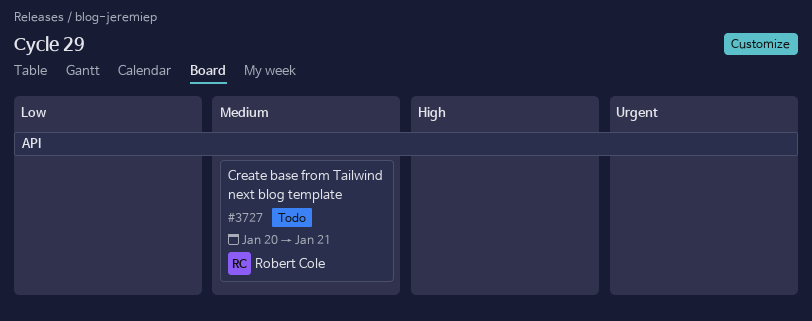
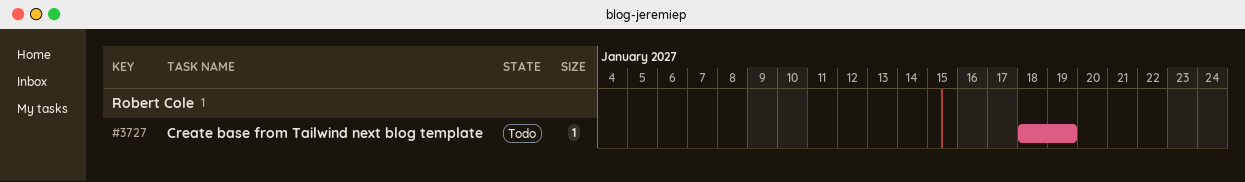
#3727, start: Jan 20 -> Jan 18
#3727, due: Jan 21 -> Jan 19

